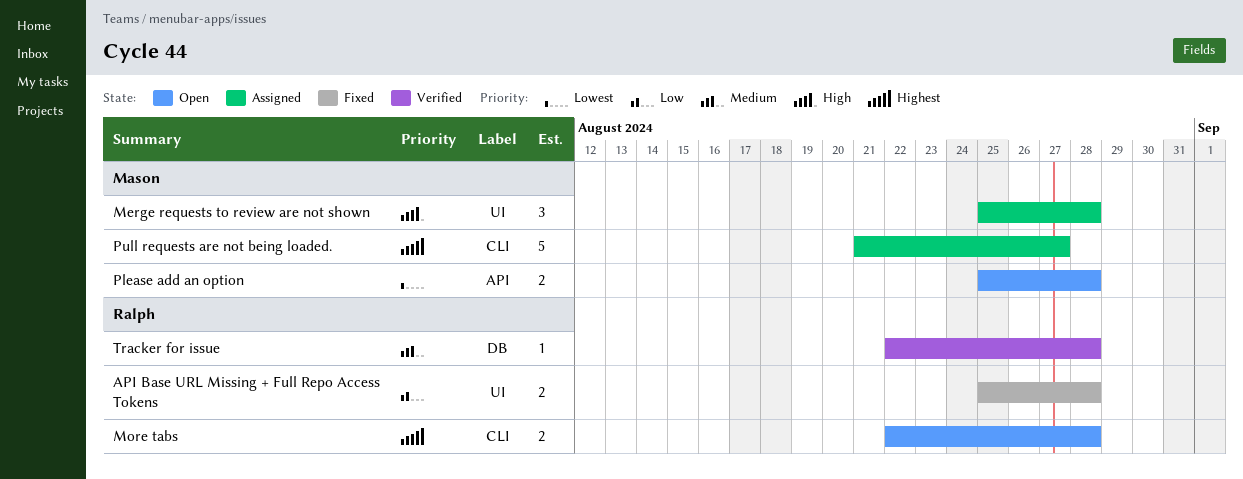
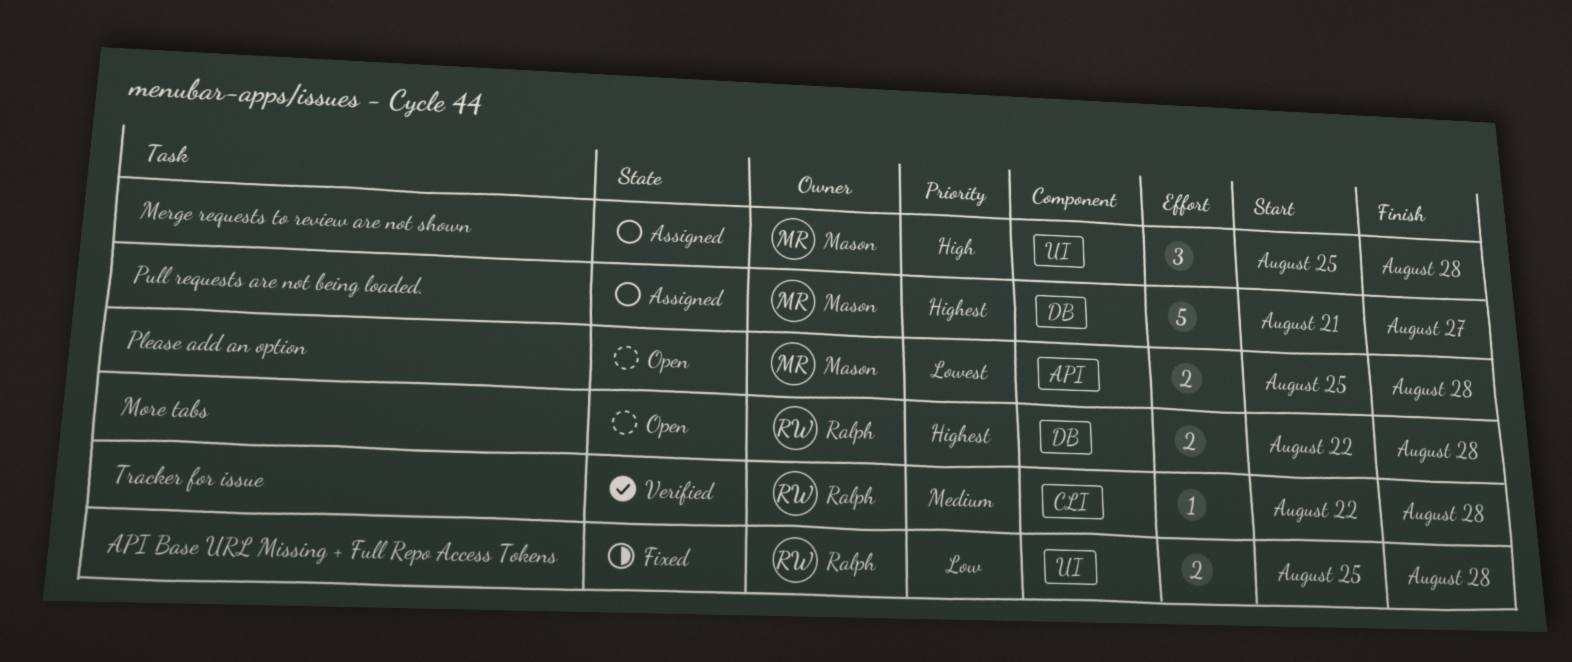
More tabs, label: CLI -> DB
Pull requests are not being loaded., label: CLI -> DB
Tracker for issue, label: DB -> CLI

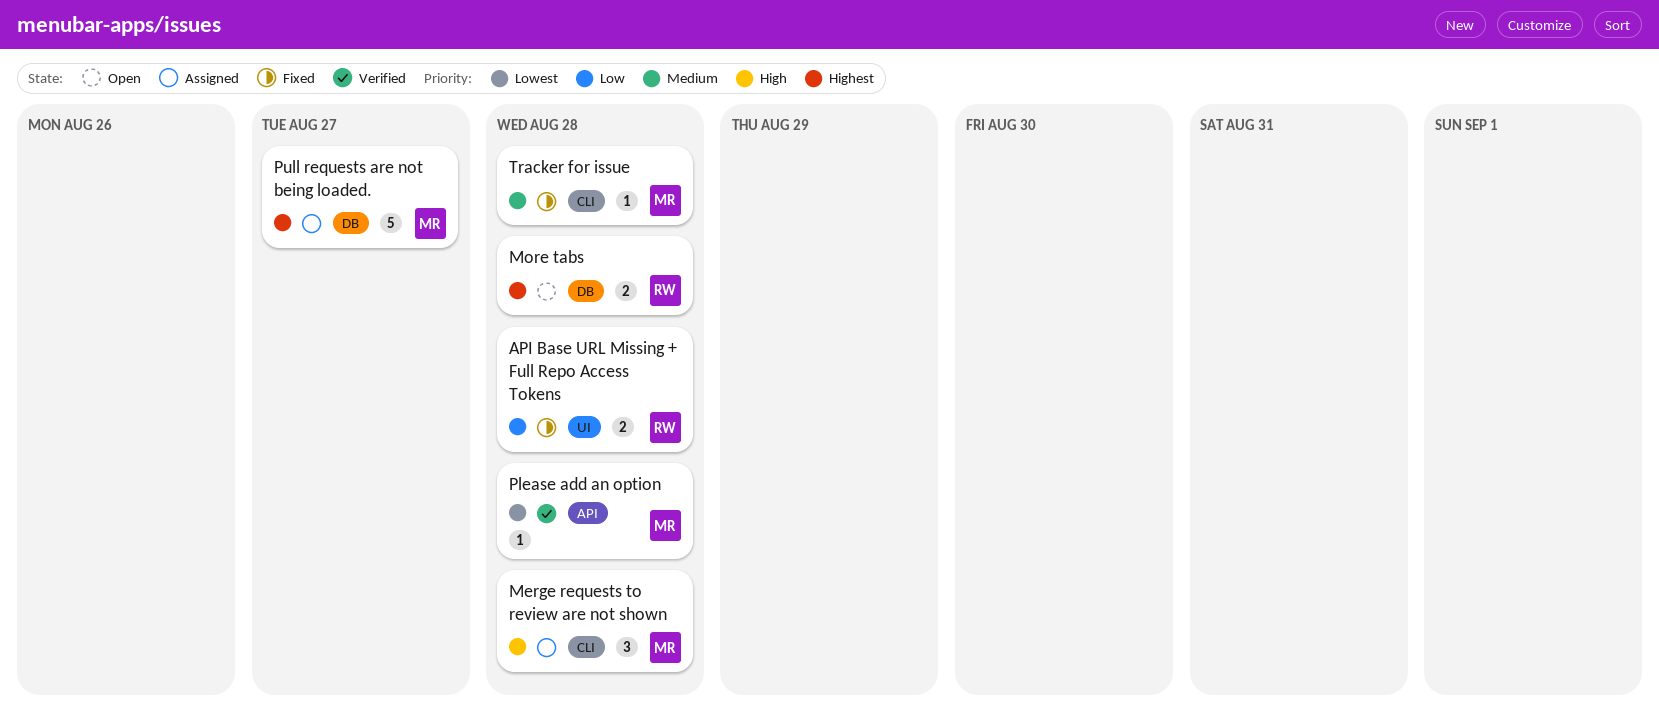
Merge requests to review are not shown, label: UI -> CLI
Please add an option, status: Open -> Verified
Please add an option, estimate: 2 -> 1
Tracker for issue, status: Verified -> Fixed
Tracker for issue, owner: Ralph -> Mason

